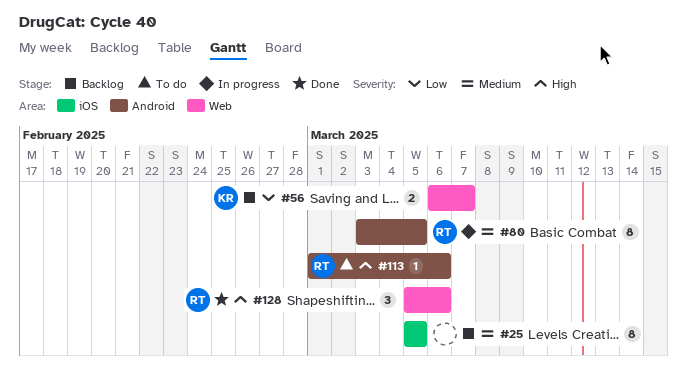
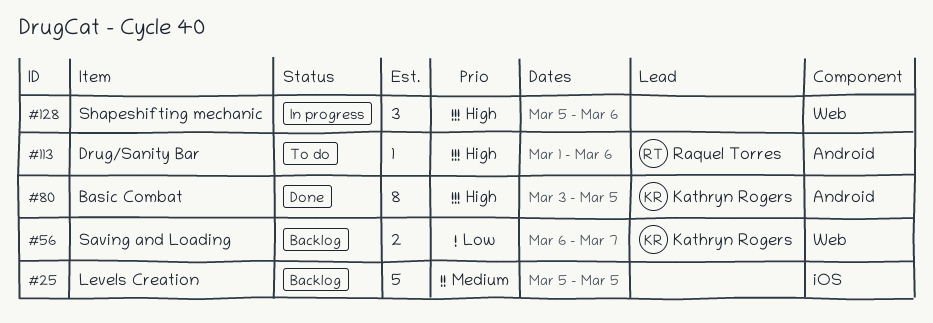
#25, estimate: 8 -> 5
#80, status: In progress -> Done
#80, owner: Raquel Torres -> Kathryn Rogers
#80, priority: Medium -> High
#128, status: Done -> In progress
#128, owner: Raquel Torres -> none

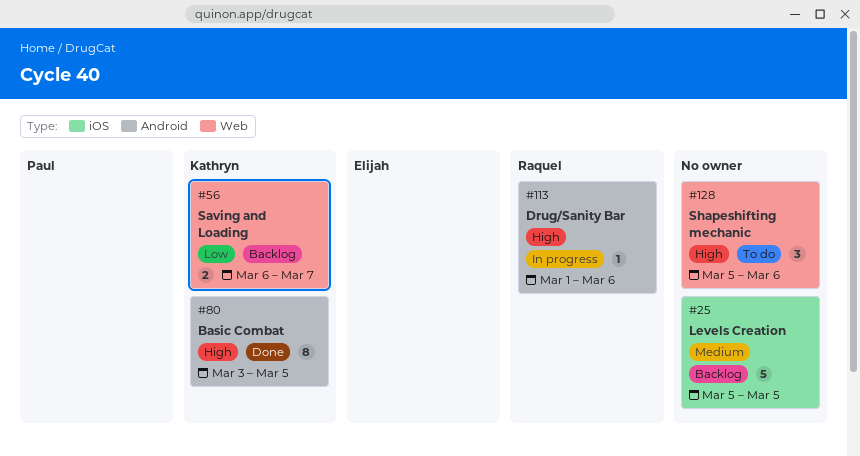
#113, status: To do -> In progress
#128, status: In progress -> To do

